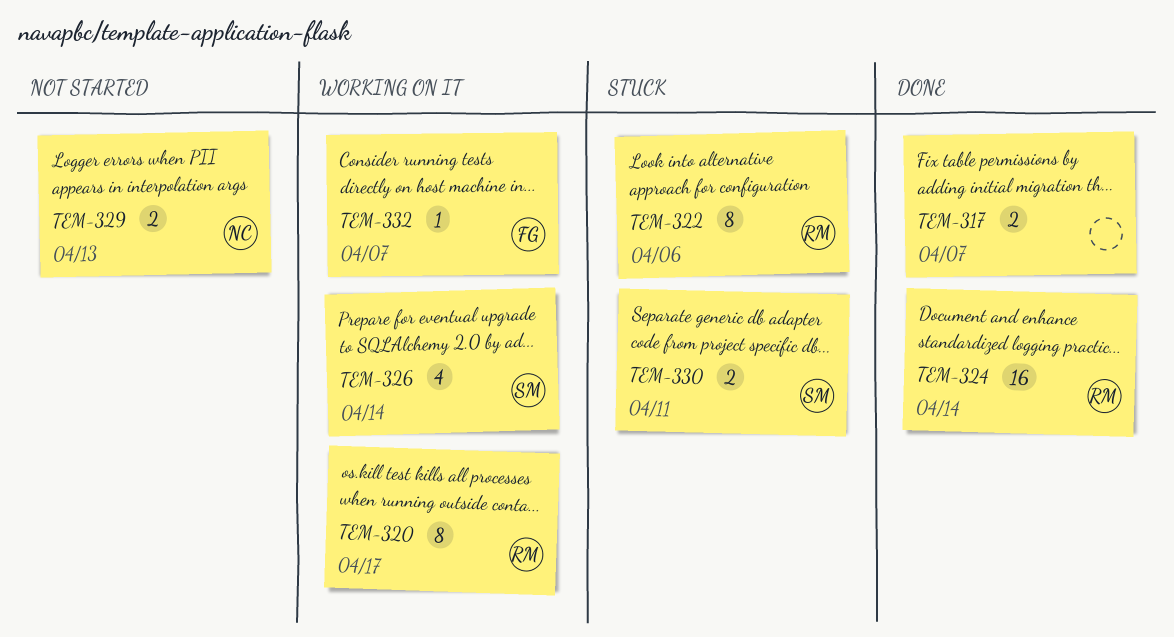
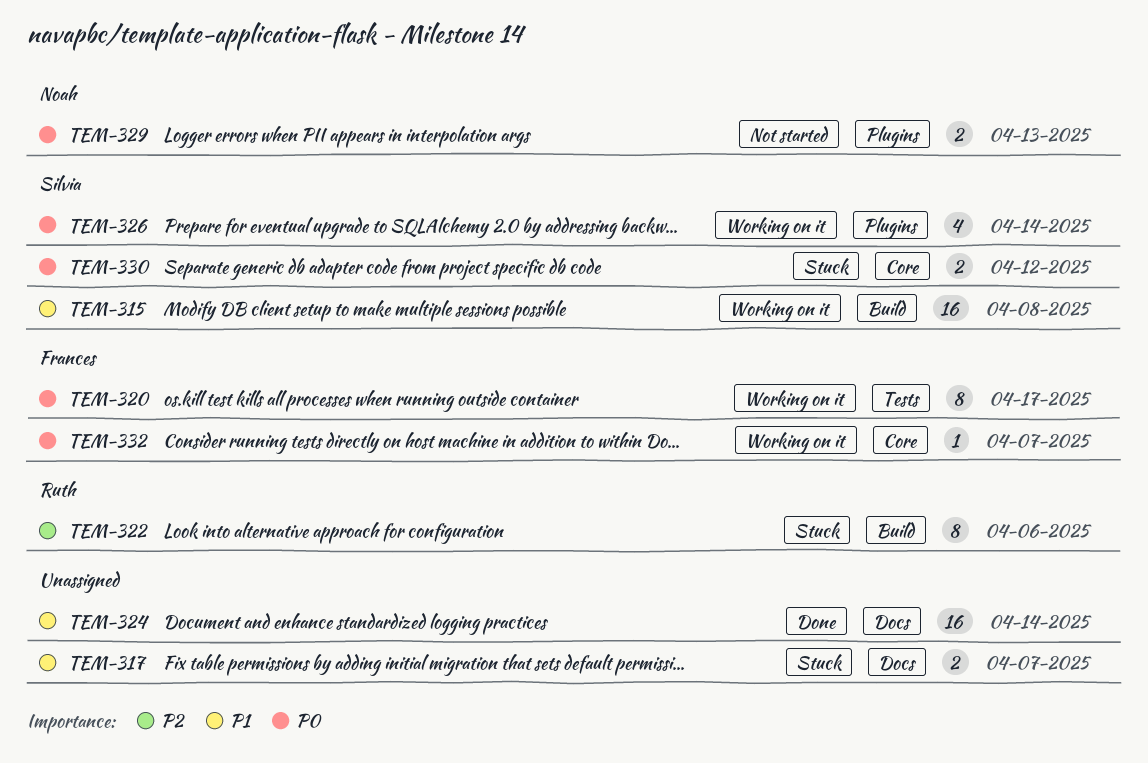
TEM-315: none -> present
TEM-317, status: Done -> Stuck
TEM-320, owner: Ruth -> Frances
TEM-324, owner: Ruth -> none
TEM-330, due: Apr 11 -> Apr 12

